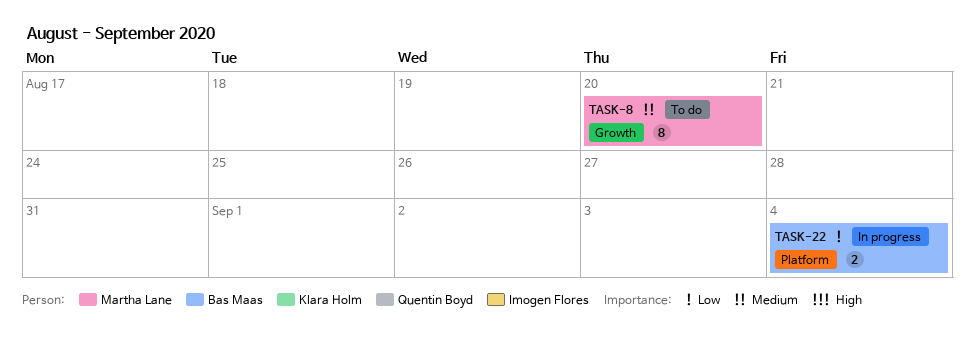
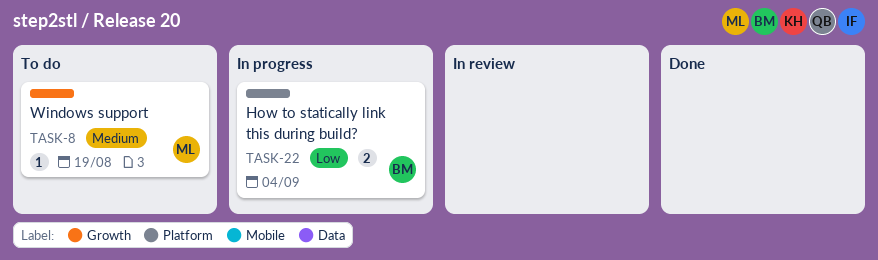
TASK-8, estimate: 8 -> 1
TASK-8, due: Aug 20 -> Aug 19

